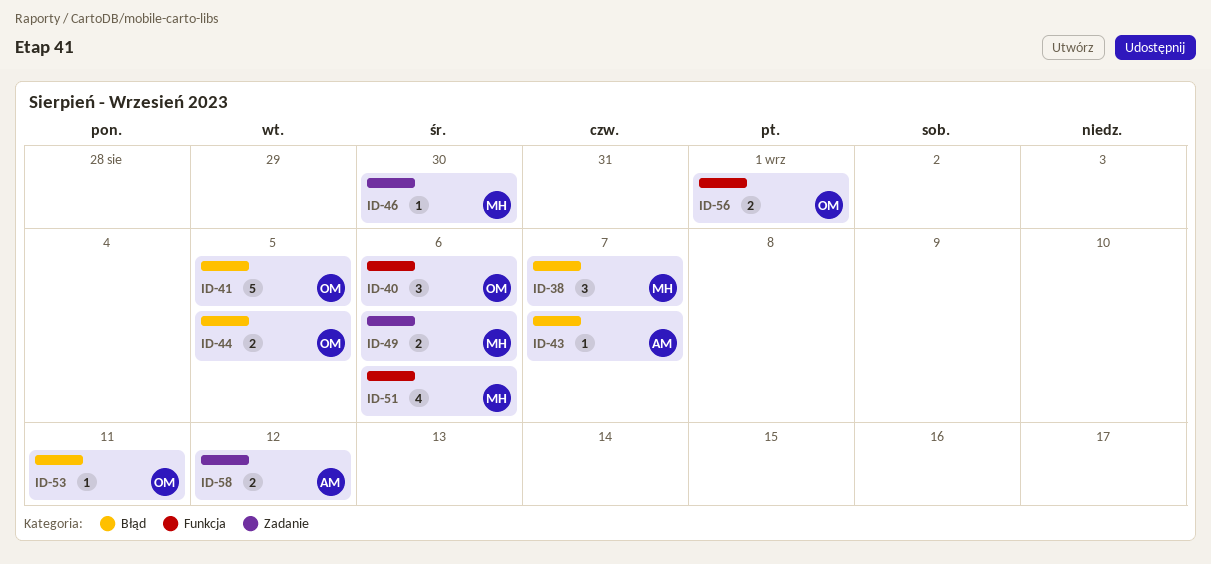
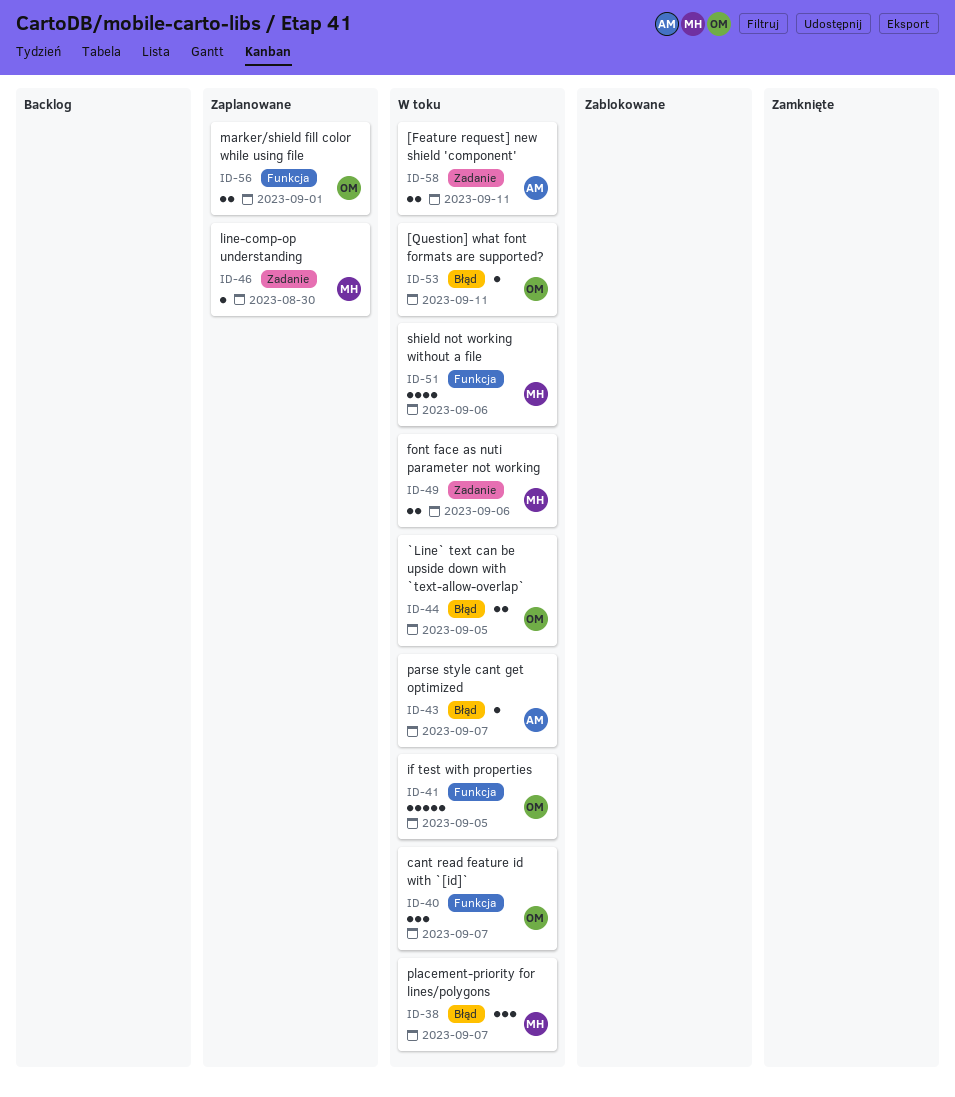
ID-40, due: Sep 6 -> Sep 7
ID-41, label: Błąd -> Funkcja
ID-58, due: Sep 12 -> Sep 11

